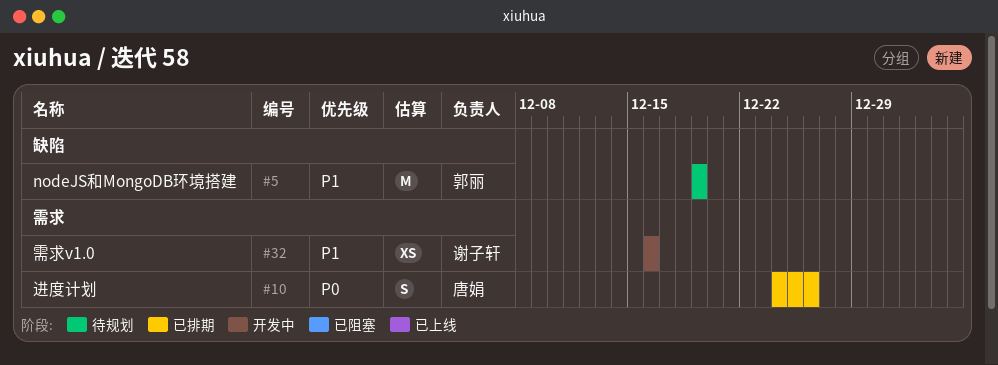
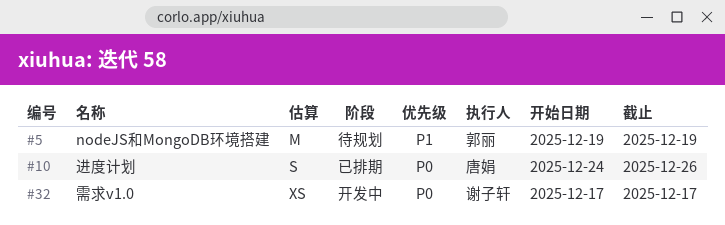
#32, priority: P1 -> P0
#32, start: Dec 16 -> Dec 17
#32, due: Dec 16 -> Dec 17

